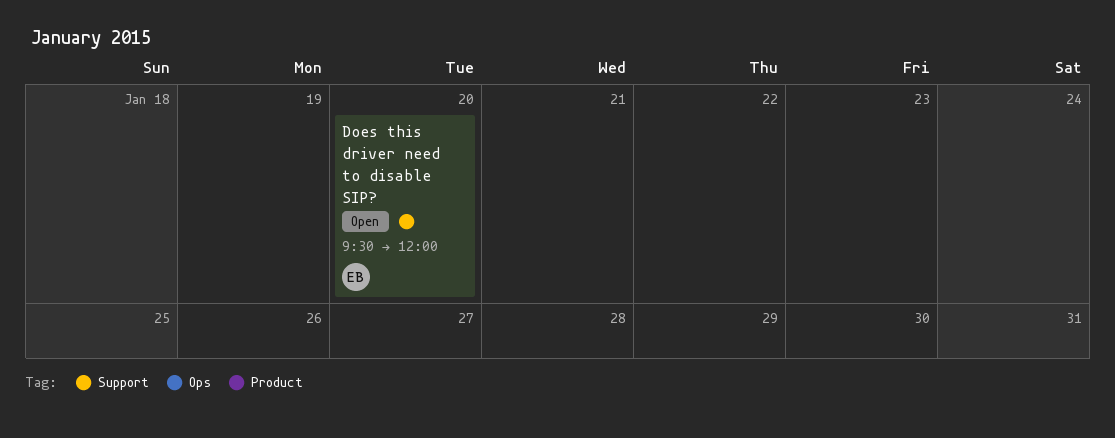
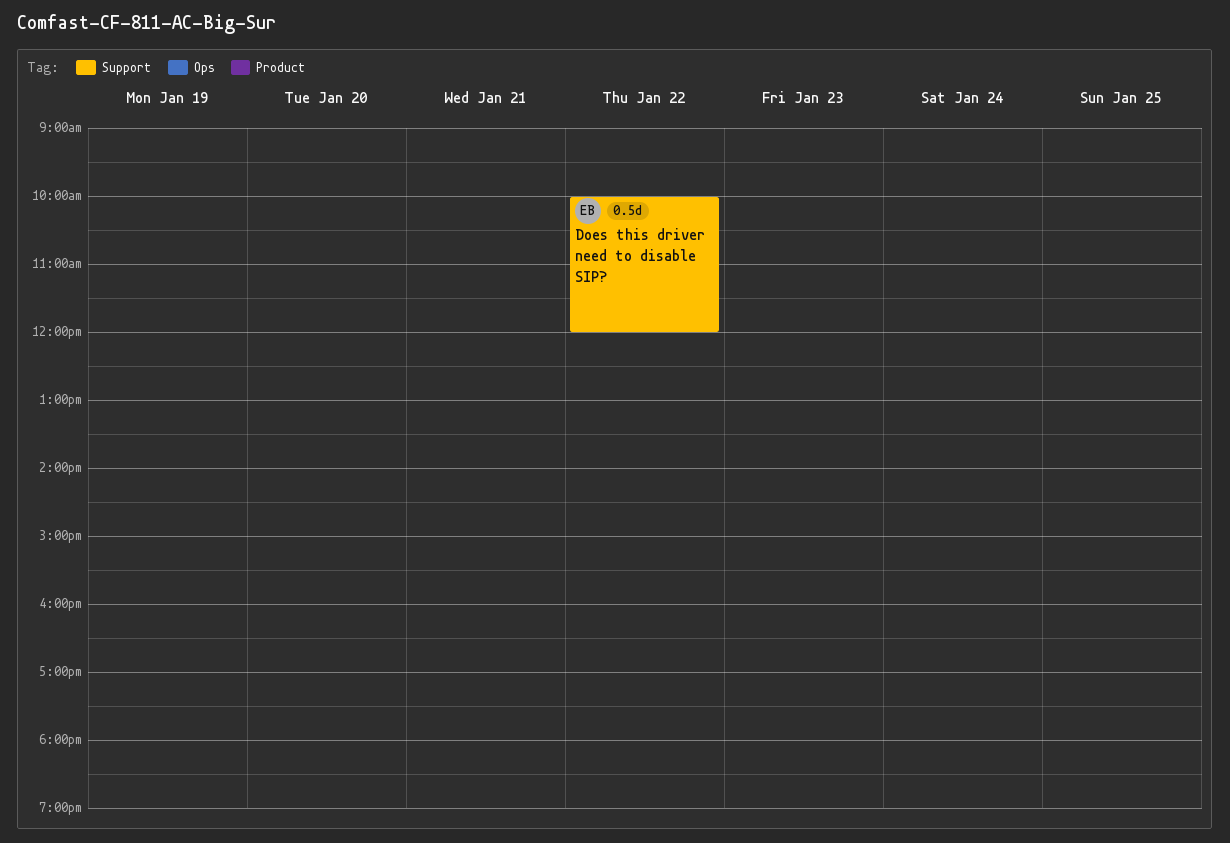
Does this driver need to disable SIP?, day: Jan 20 -> Jan 22
Does this driver need to disable SIP?, begins: 09:30 -> 10:00

